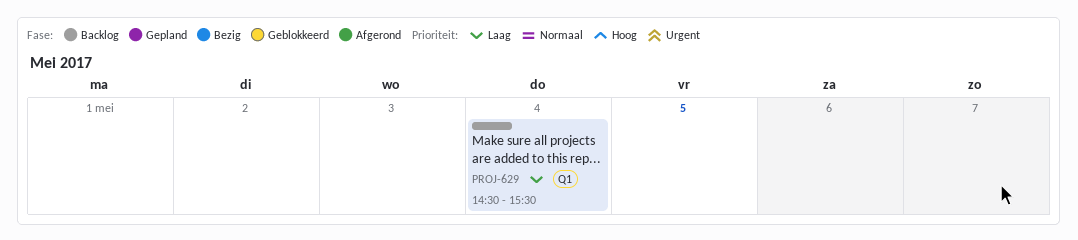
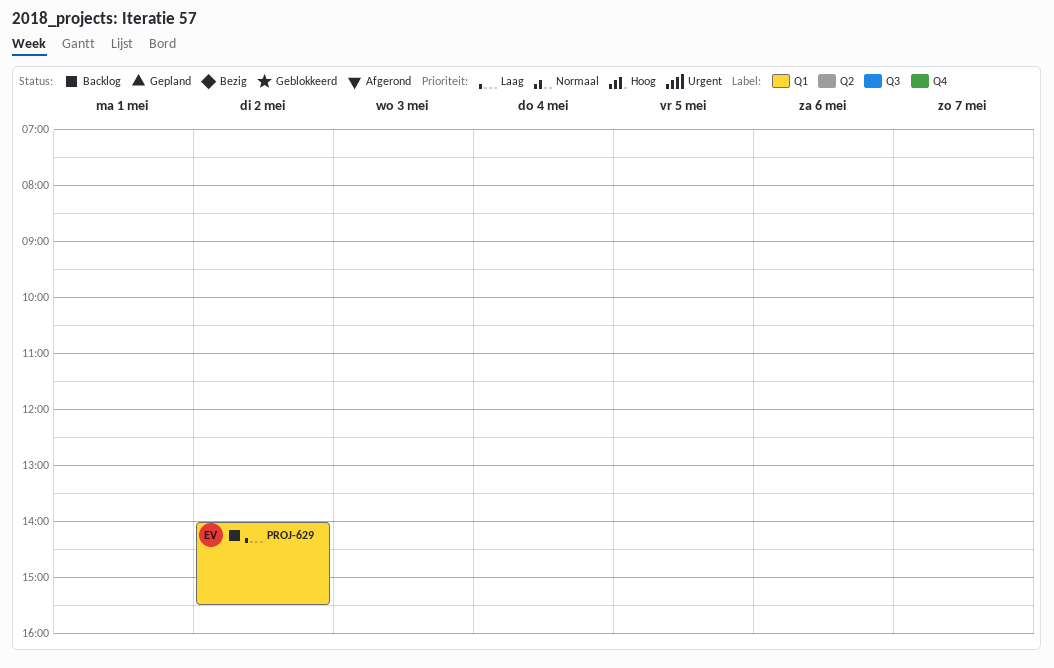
PROJ-629, day: May 4 -> May 2
PROJ-629, begins: 14:30 -> 14:00

